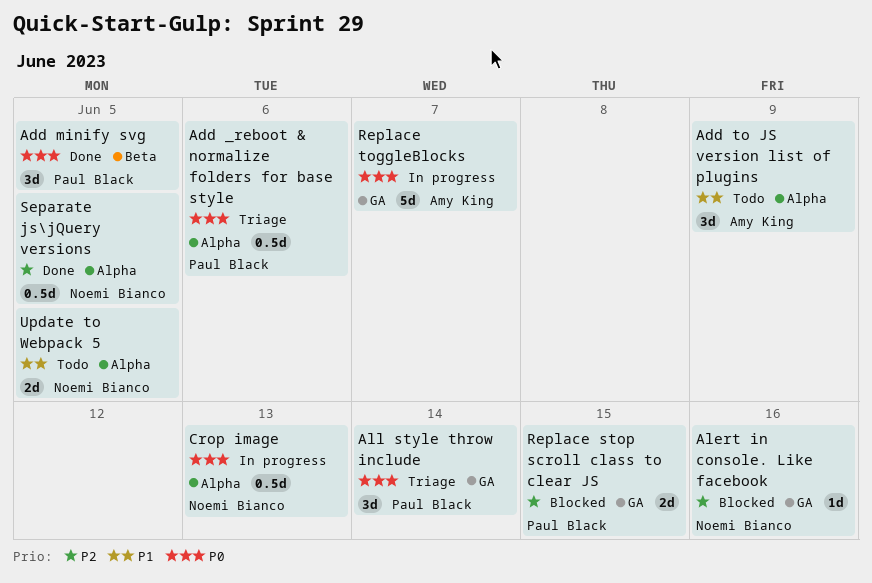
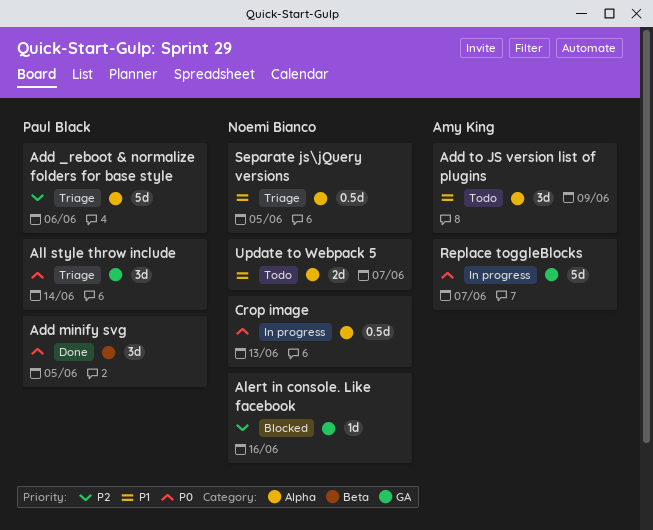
Add _reboot & normalize folders for base style, priority: P0 -> P2
Add _reboot & normalize folders for base style, estimate: 0.5d -> 5d
Replace stop scroll class to clear JS: present -> none
Separate js\jQuery versions, status: Done -> Triage
Separate js\jQuery versions, priority: P2 -> P1
Update to Webpack 5, due: Jun 5 -> Jun 7

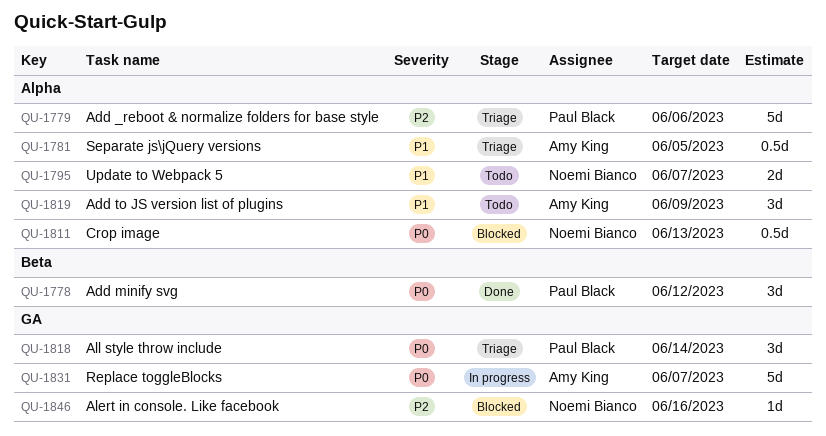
Add minify svg, due: Jun 5 -> Jun 12
Crop image, status: In progress -> Blocked
Separate js\jQuery versions, owner: Noemi Bianco -> Amy King

